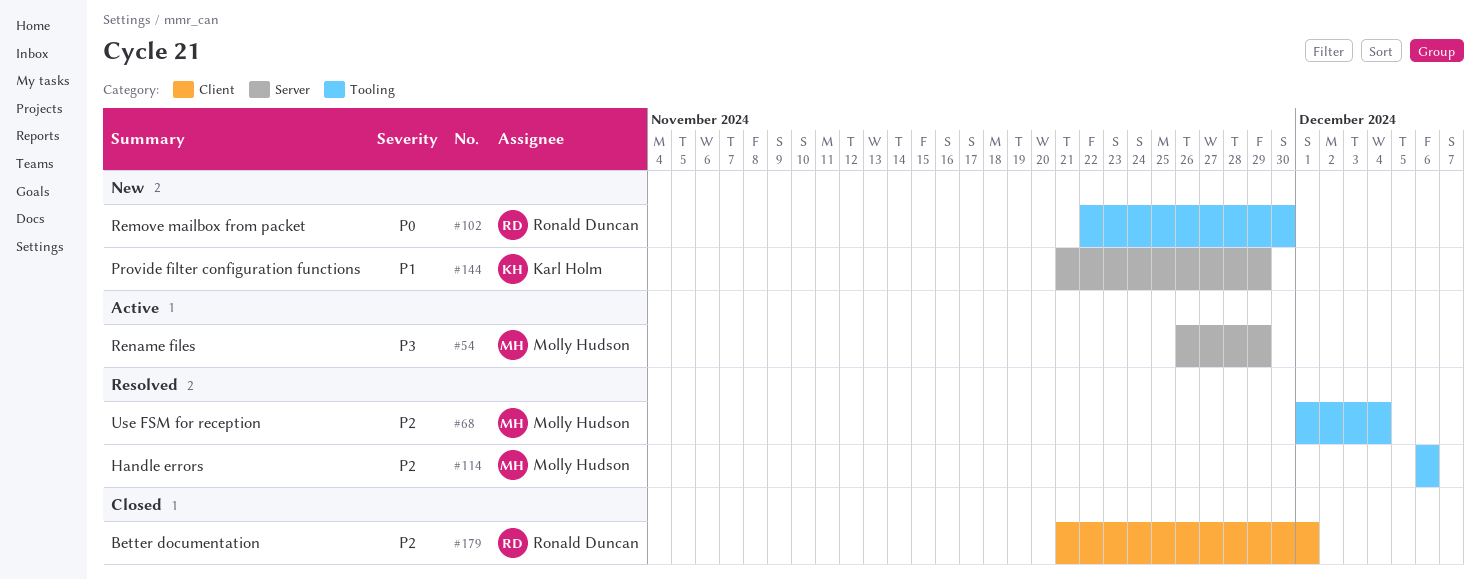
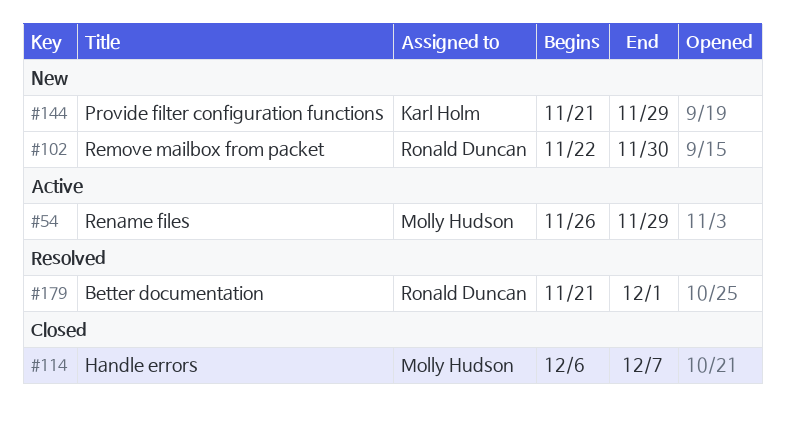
#68: present -> none
#114, status: Resolved -> Closed
#114, due: Dec 6 -> Dec 7
#179, status: Closed -> Resolved

